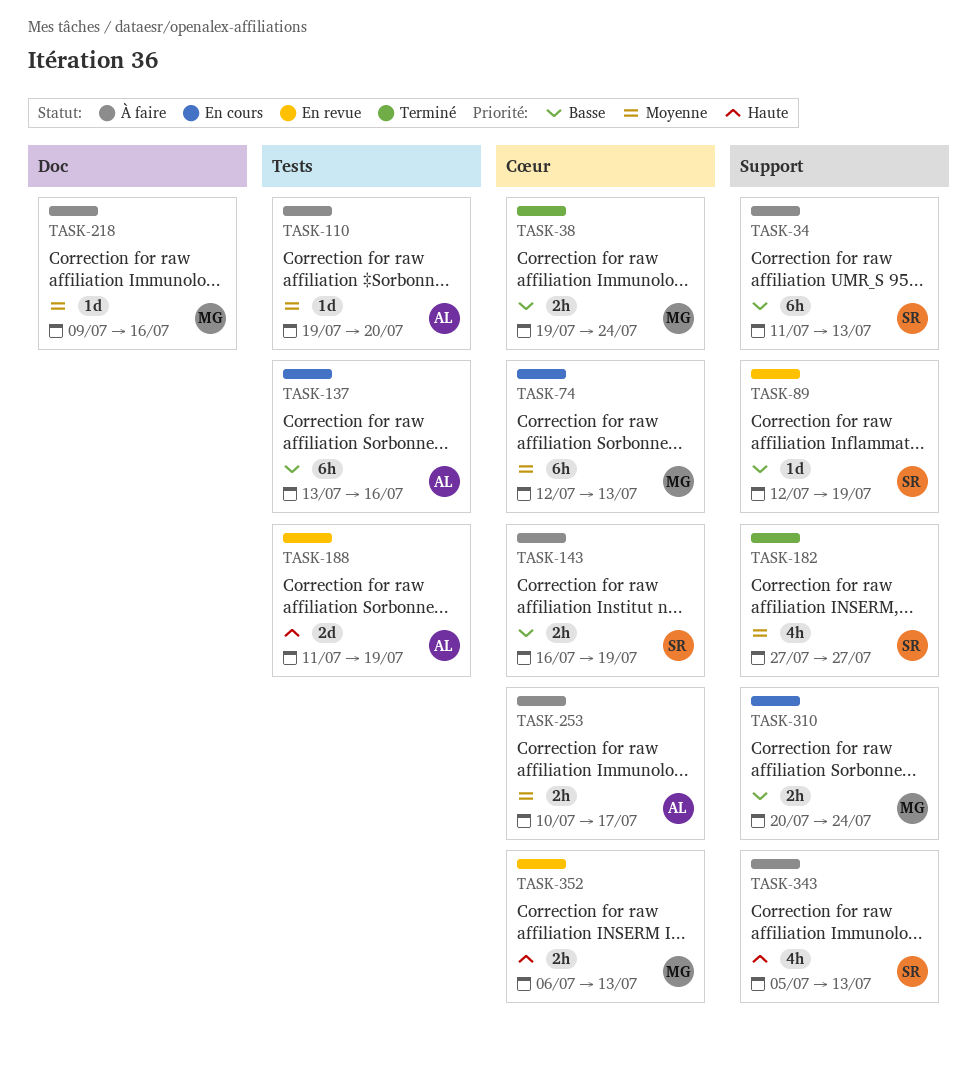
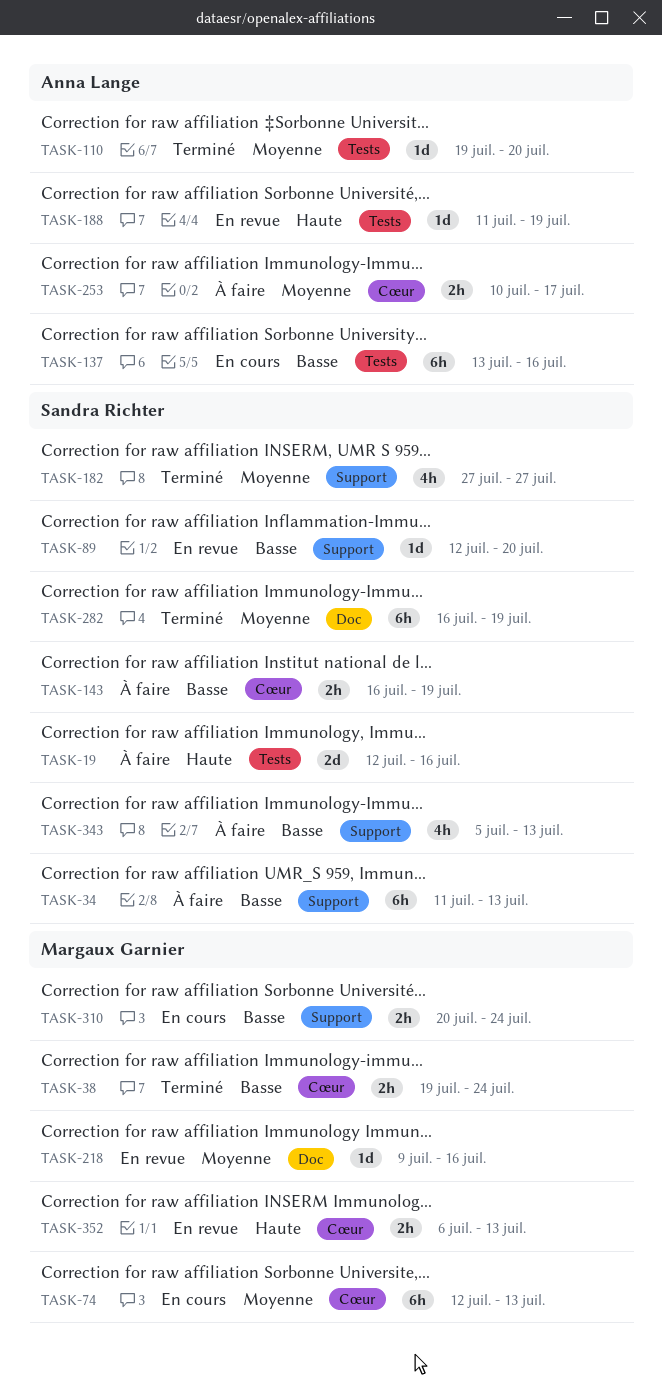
TASK-19: none -> present
TASK-89, due: Jul 19 -> Jul 20
TASK-110, status: À faire -> Terminé
TASK-188, estimate: 2d -> 1d
TASK-218, status: À faire -> En revue
TASK-282: none -> present
TASK-343, priority: Haute -> Basse

